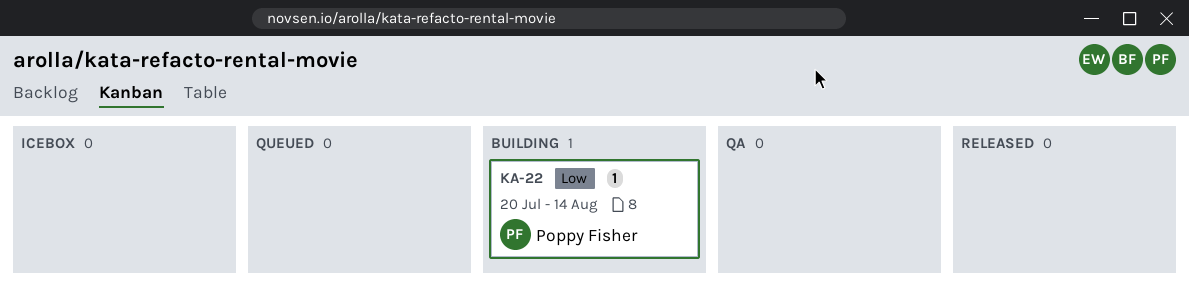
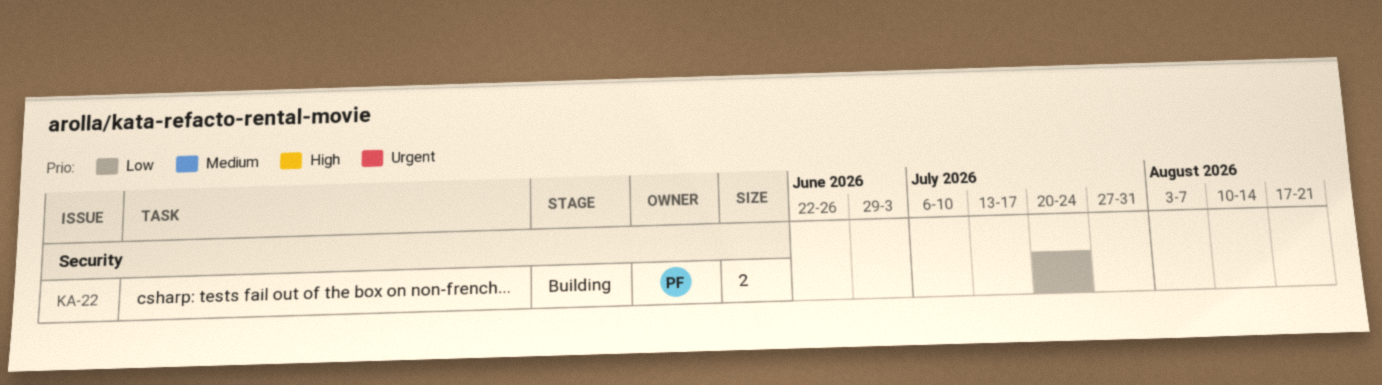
KA-22, estimate: 1 -> 2
KA-22, due: Aug 14 -> Jul 24

